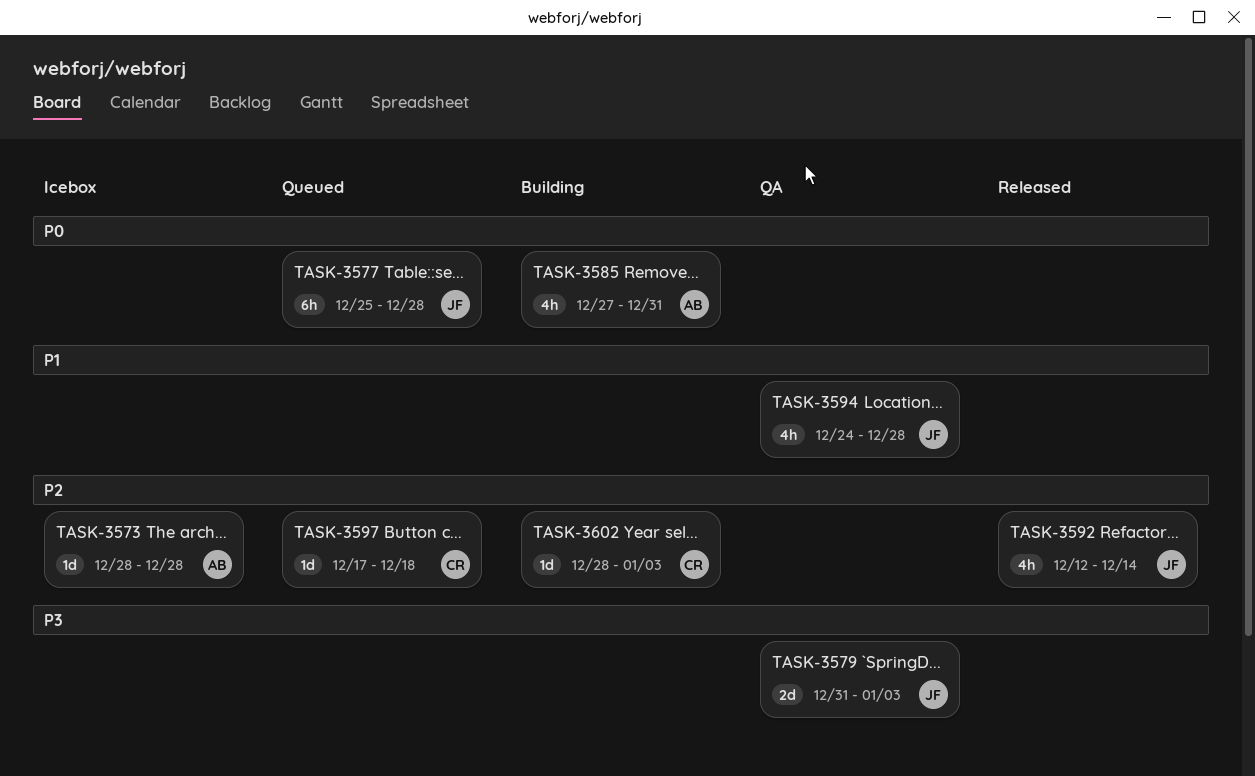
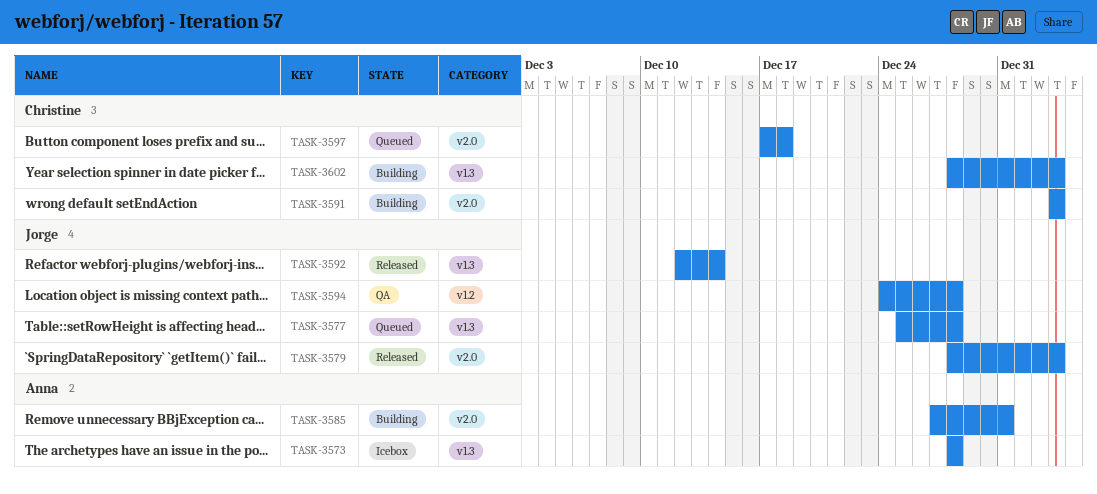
TASK-3579, status: QA -> Released
TASK-3579, start: Dec 31 -> Dec 28
TASK-3591: none -> present

